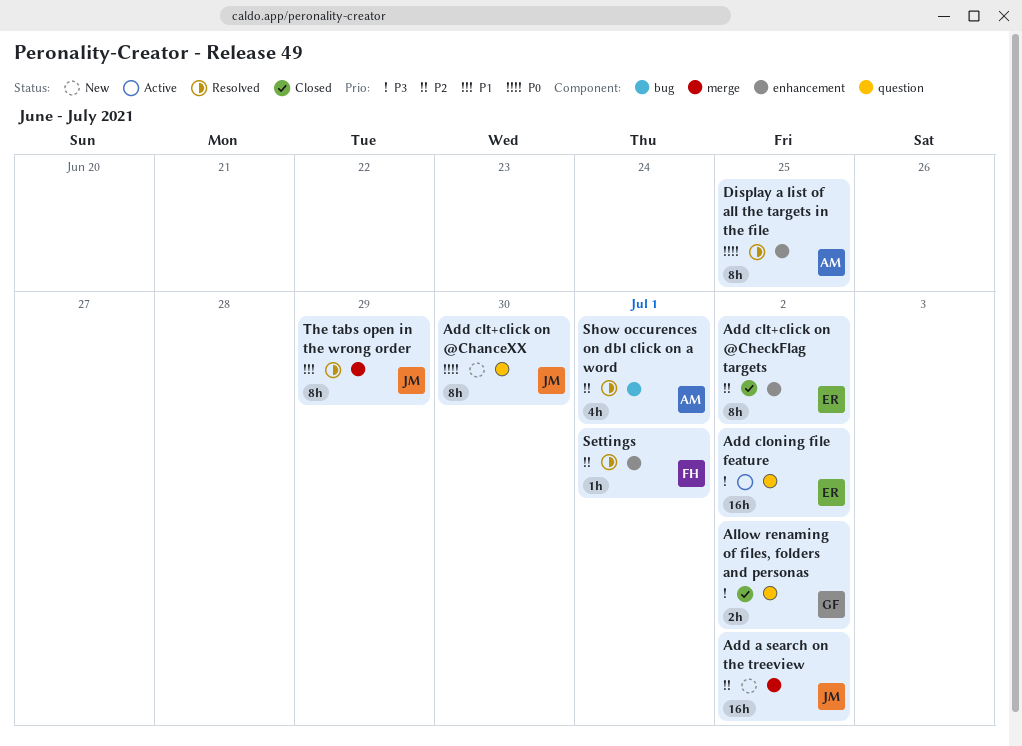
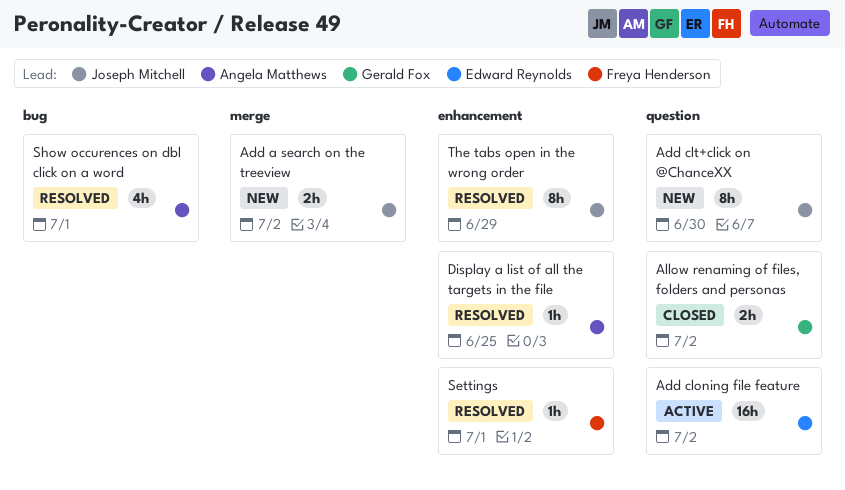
Add a search on the treeview, estimate: 16h -> 2h
Add clt+click on @CheckFlag targets: present -> none
Display a list of all the targets in the file, estimate: 8h -> 1h
The tabs open in the wrong order, label: merge -> enhancement

